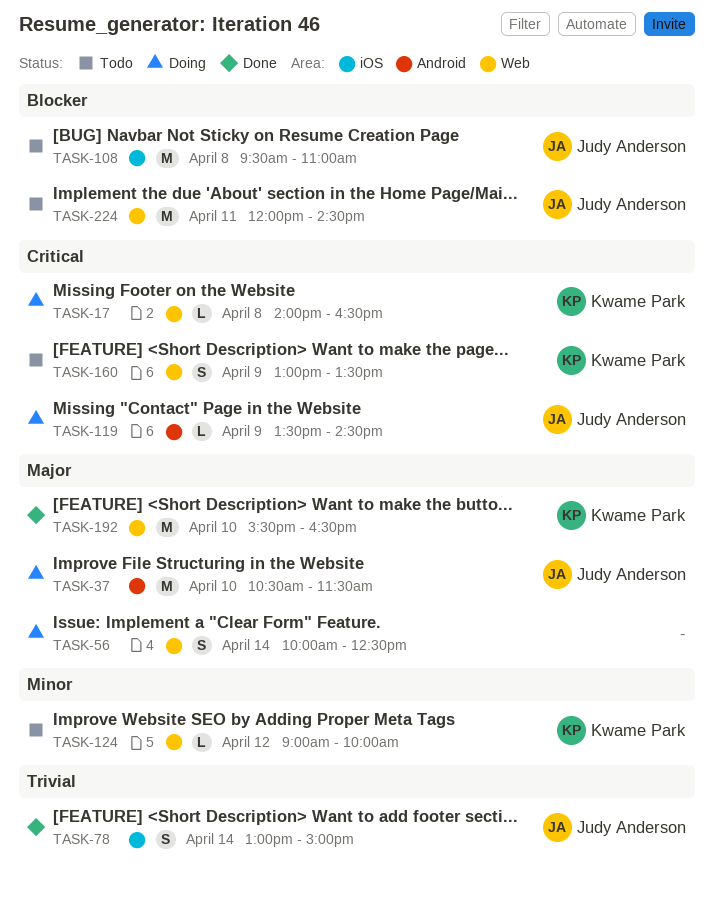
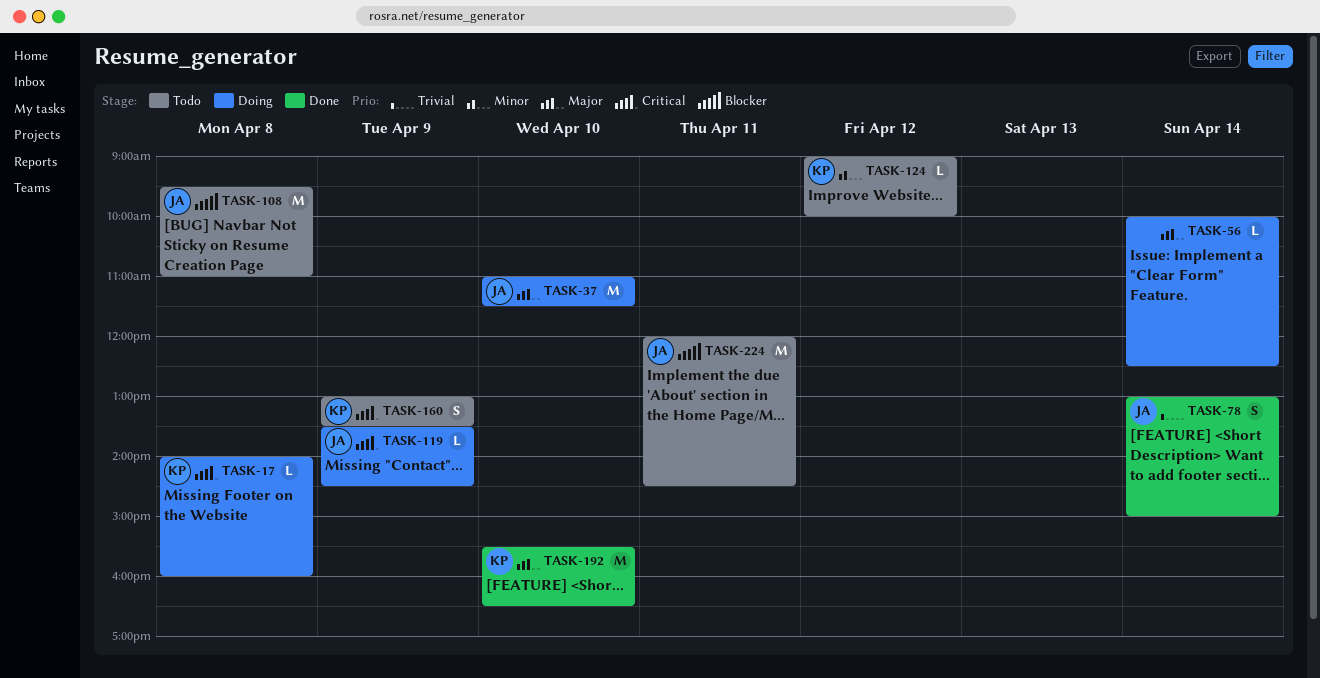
TASK-17, ends: 16:30 -> 16:00
TASK-37, begins: 10:30 -> 11:00
TASK-56, estimate: S -> L

